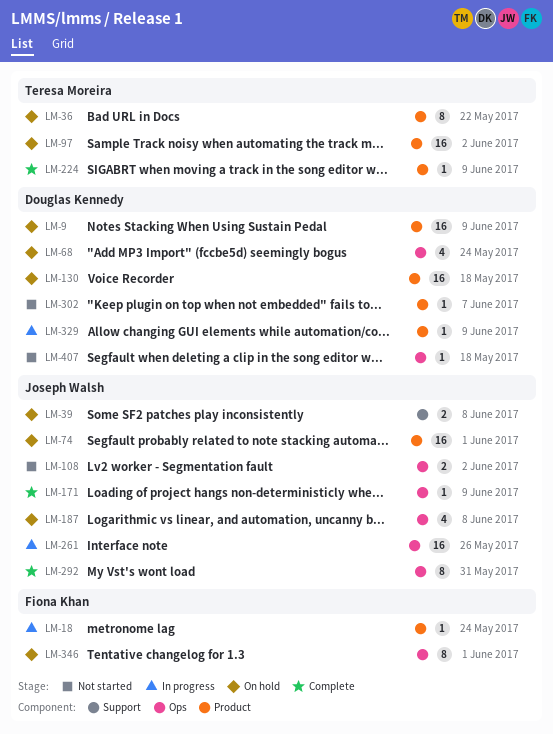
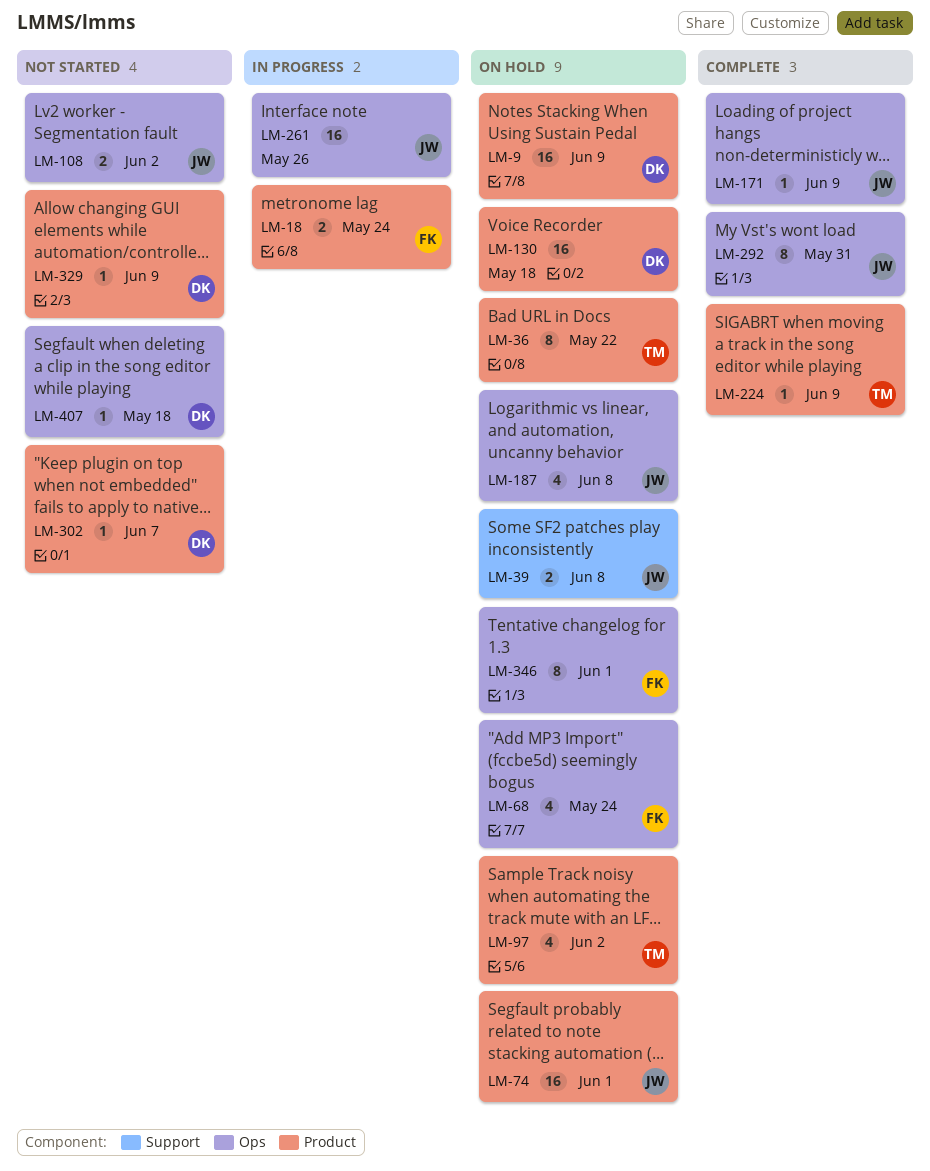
LM-18, estimate: 1 -> 2
LM-68, owner: Douglas Kennedy -> Fiona Khan
LM-97, estimate: 16 -> 4
LM-329, status: In progress -> Not started

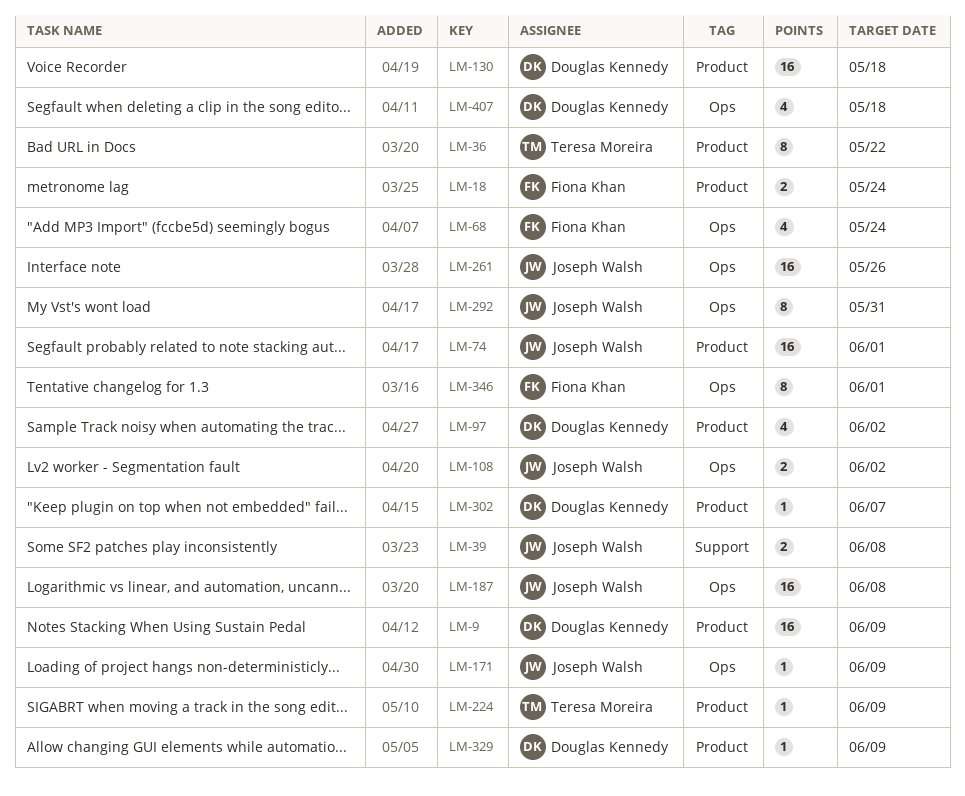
LM-97, owner: Teresa Moreira -> Douglas Kennedy
LM-187, estimate: 4 -> 16
LM-407, estimate: 1 -> 4

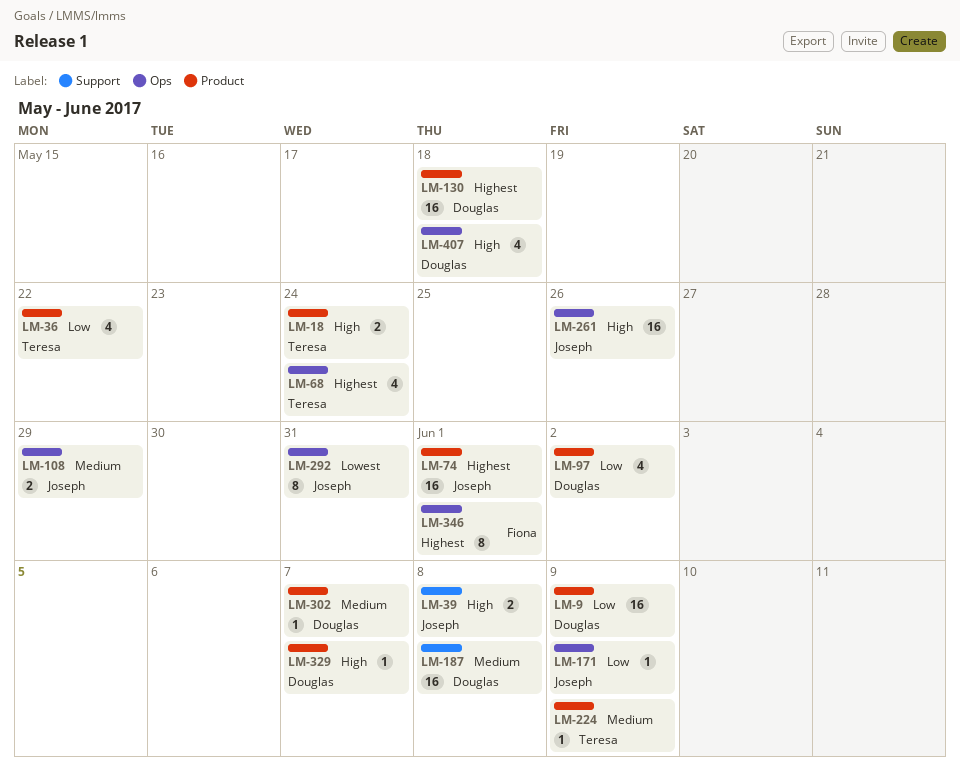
LM-18, owner: Fiona Khan -> Teresa Moreira
LM-36, estimate: 8 -> 4
LM-68, owner: Fiona Khan -> Teresa Moreira
LM-108, due: Jun 2 -> May 29
LM-187, owner: Joseph Walsh -> Douglas Kennedy
LM-187, label: Ops -> Support
LM-329, due: Jun 9 -> Jun 7

